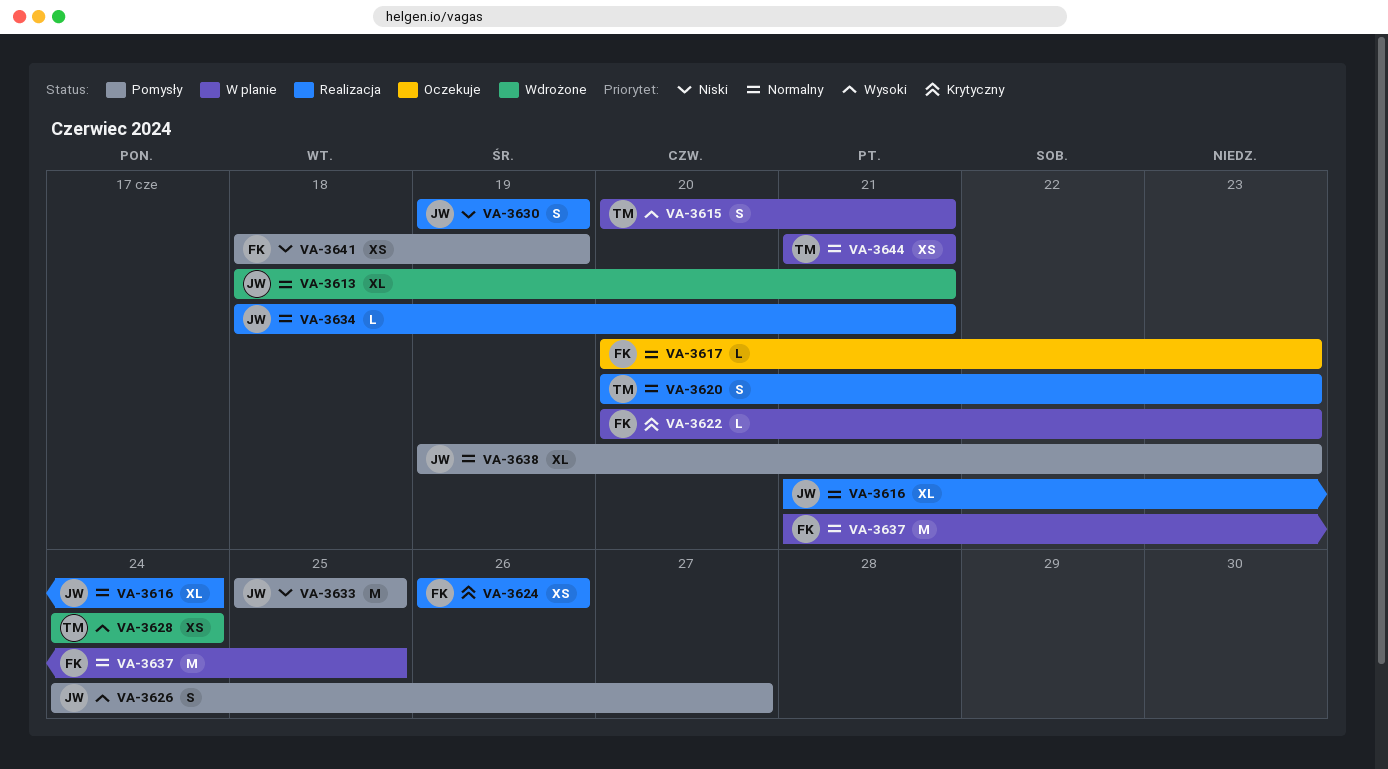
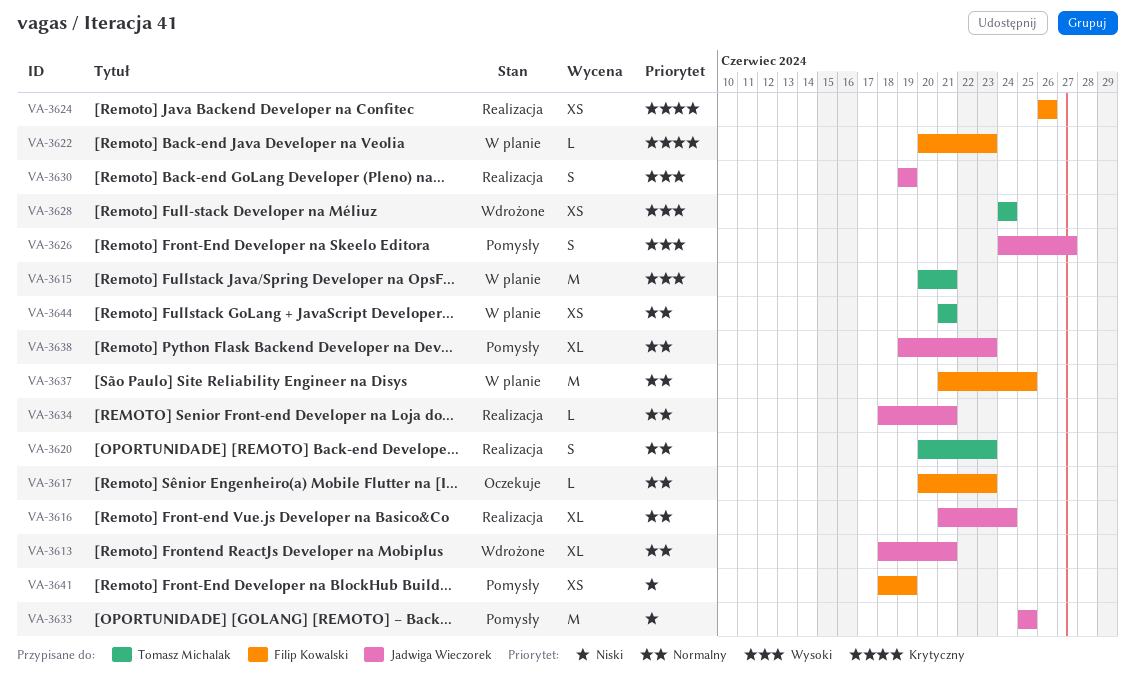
VA-3615, estimate: S -> M
VA-3630, priority: Niski -> Wysoki

